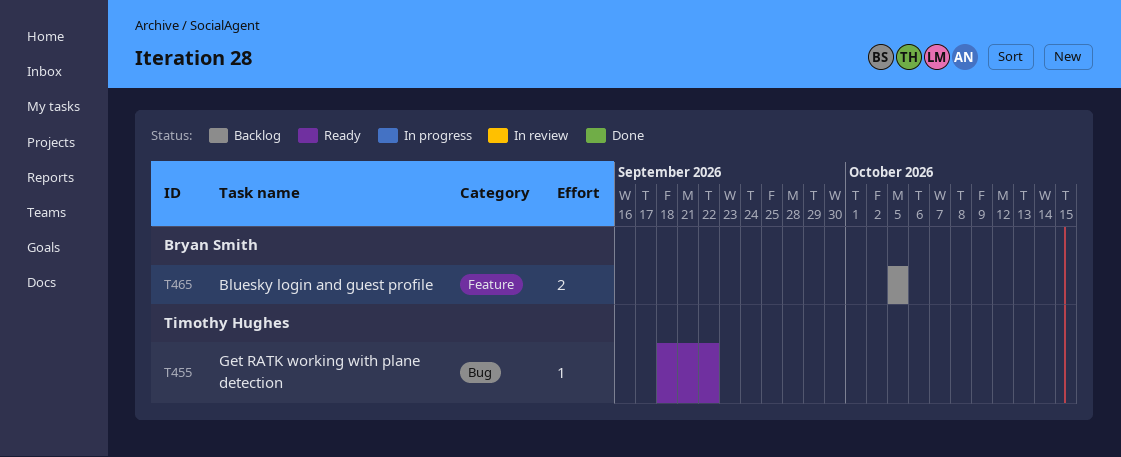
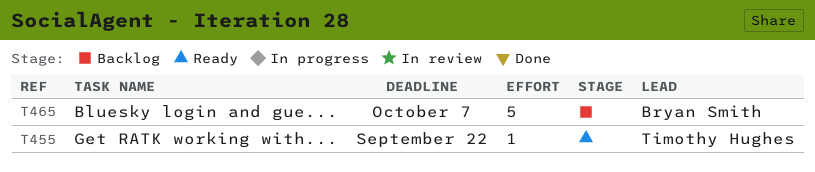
T465, estimate: 2 -> 5
T465, due: Oct 5 -> Oct 7

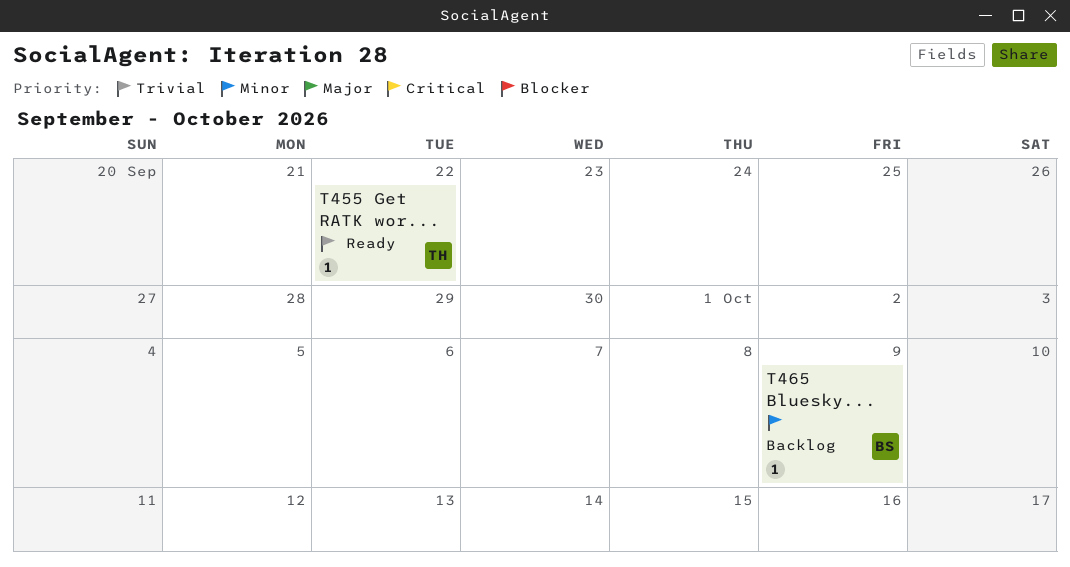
T465, estimate: 5 -> 1
T465, due: Oct 7 -> Oct 9

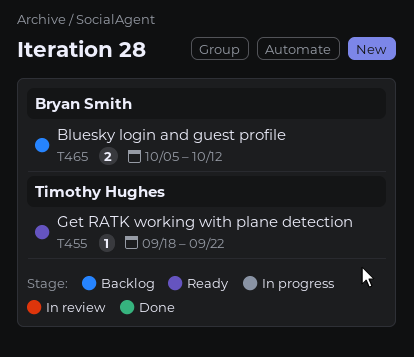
T465, estimate: 1 -> 2
T465, due: Oct 9 -> Oct 12

